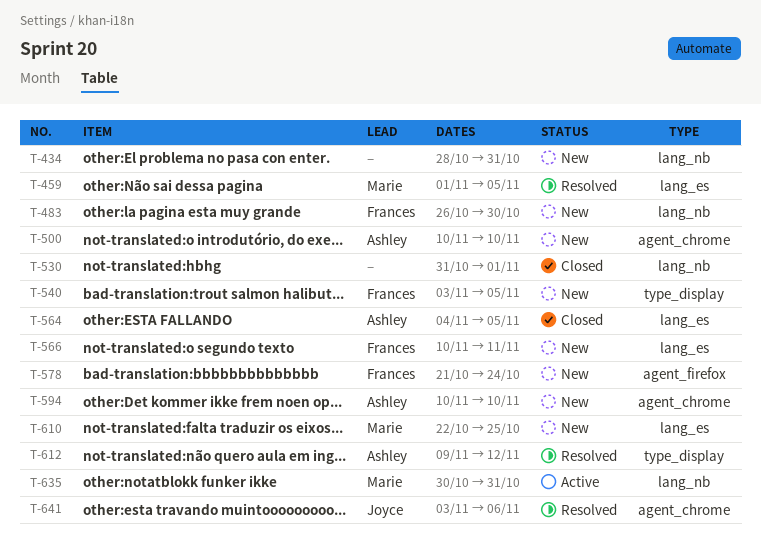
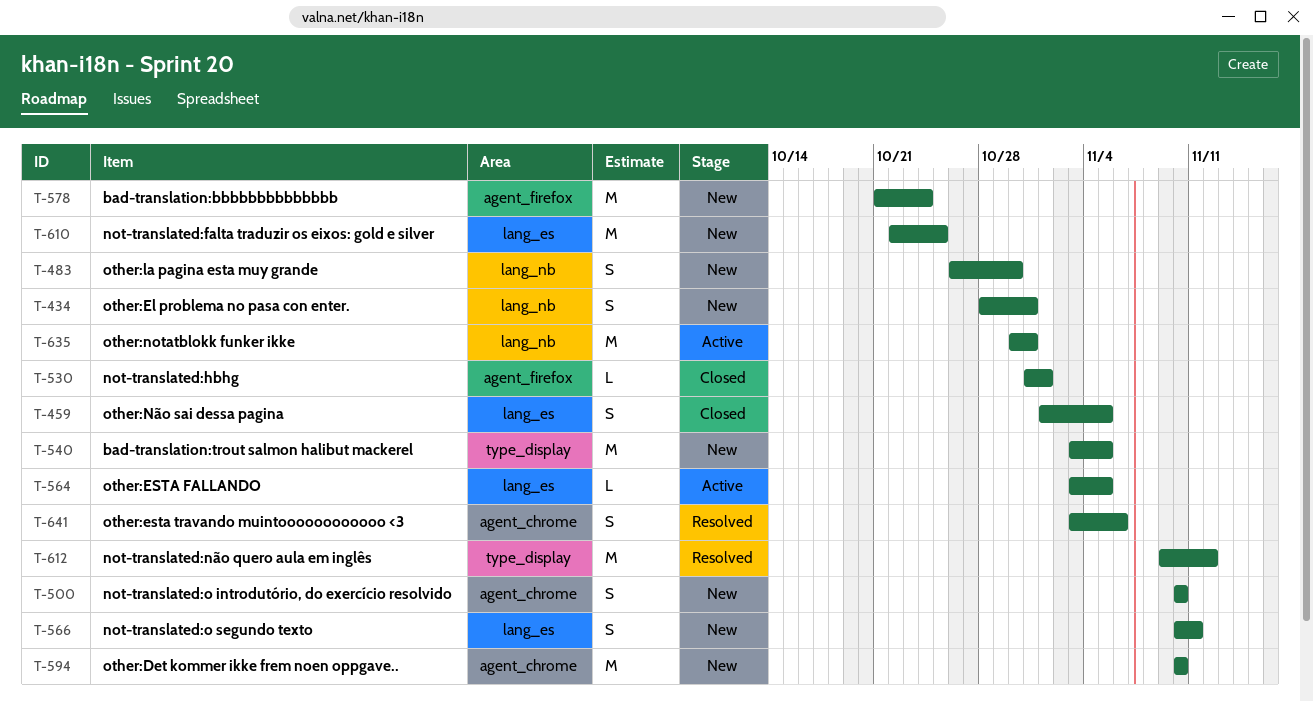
T-459, status: Resolved -> Closed
T-530, label: lang_nb -> agent_firefox
T-564, status: Closed -> Active
T-564, start: Nov 4 -> Nov 3

